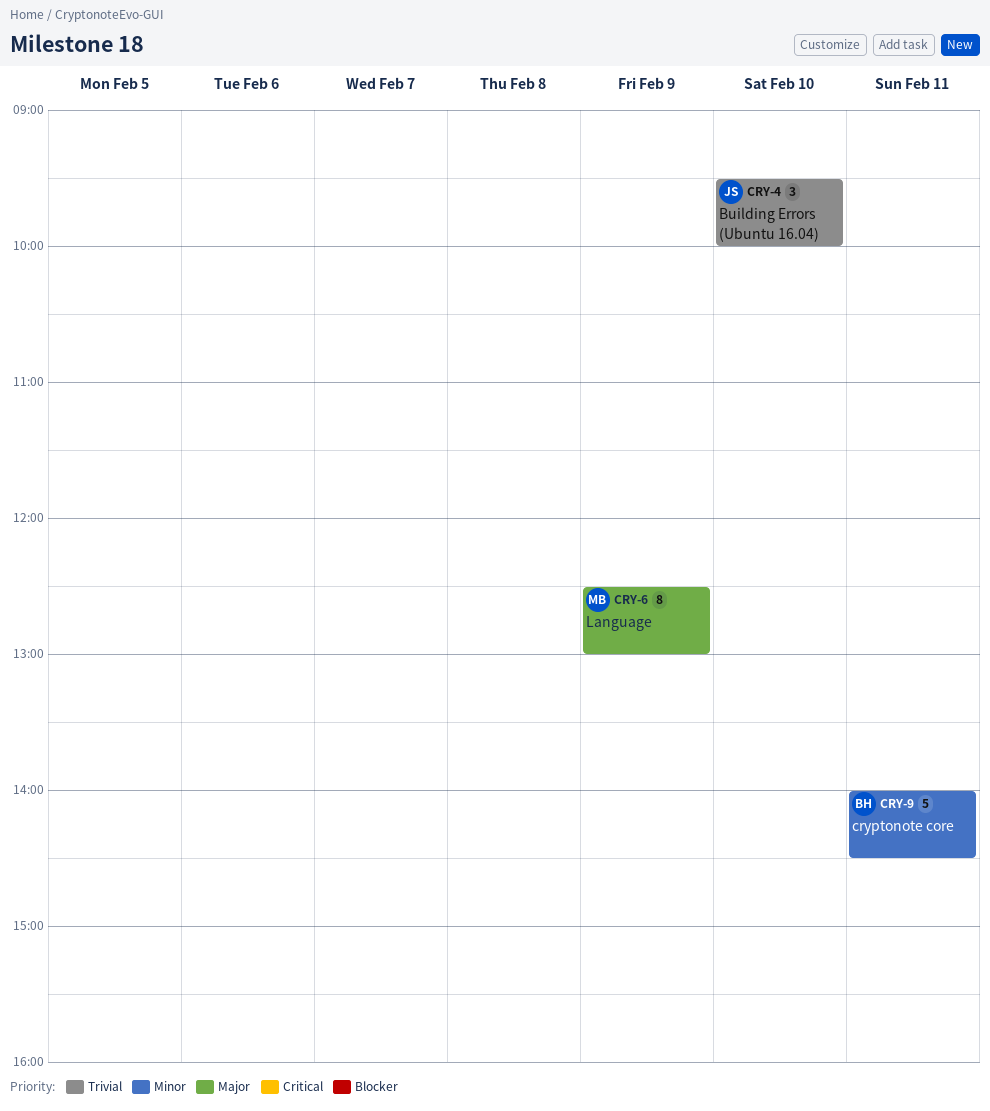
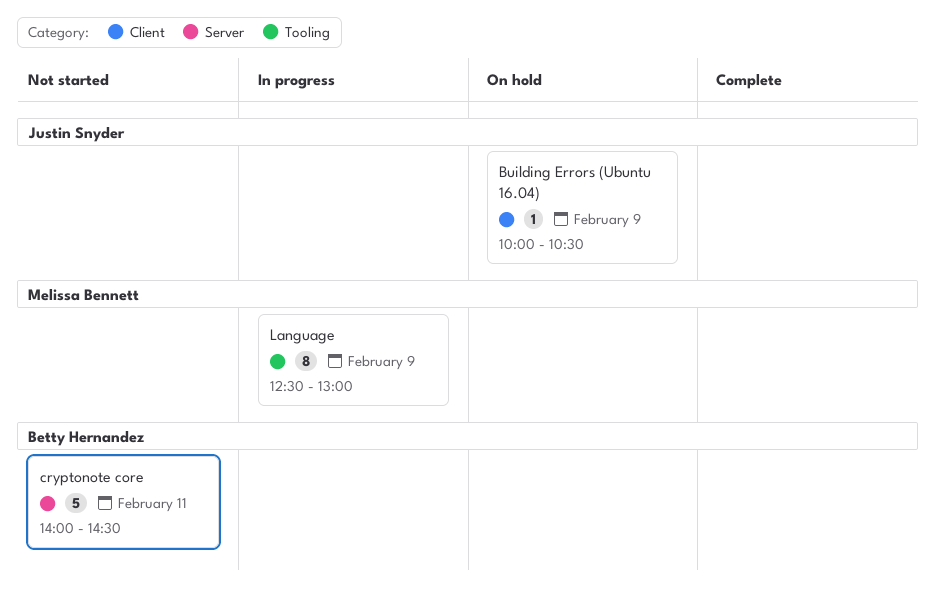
Building Errors (Ubuntu 16.04), estimate: 3 -> 1
Building Errors (Ubuntu 16.04), day: Feb 10 -> Feb 9
Building Errors (Ubuntu 16.04), begins: 09:30 -> 10:00
Building Errors (Ubuntu 16.04), ends: 10:00 -> 10:30

